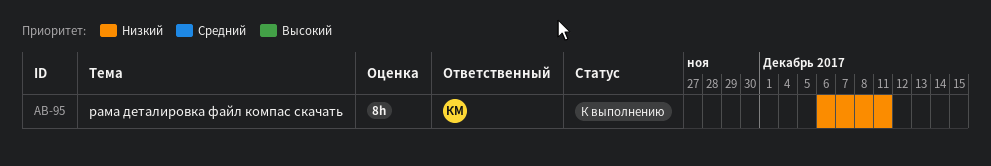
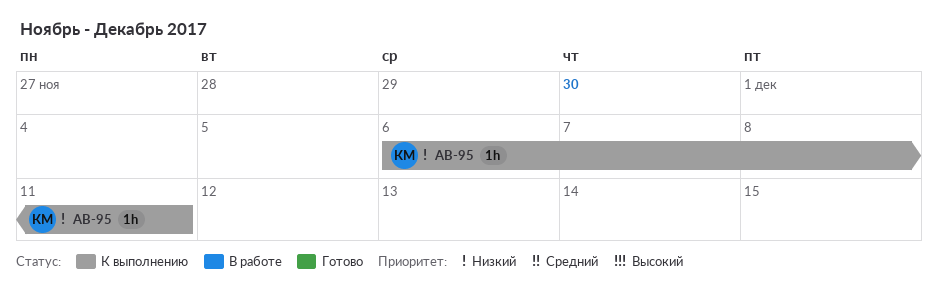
AB-95, estimate: 8h -> 1h

